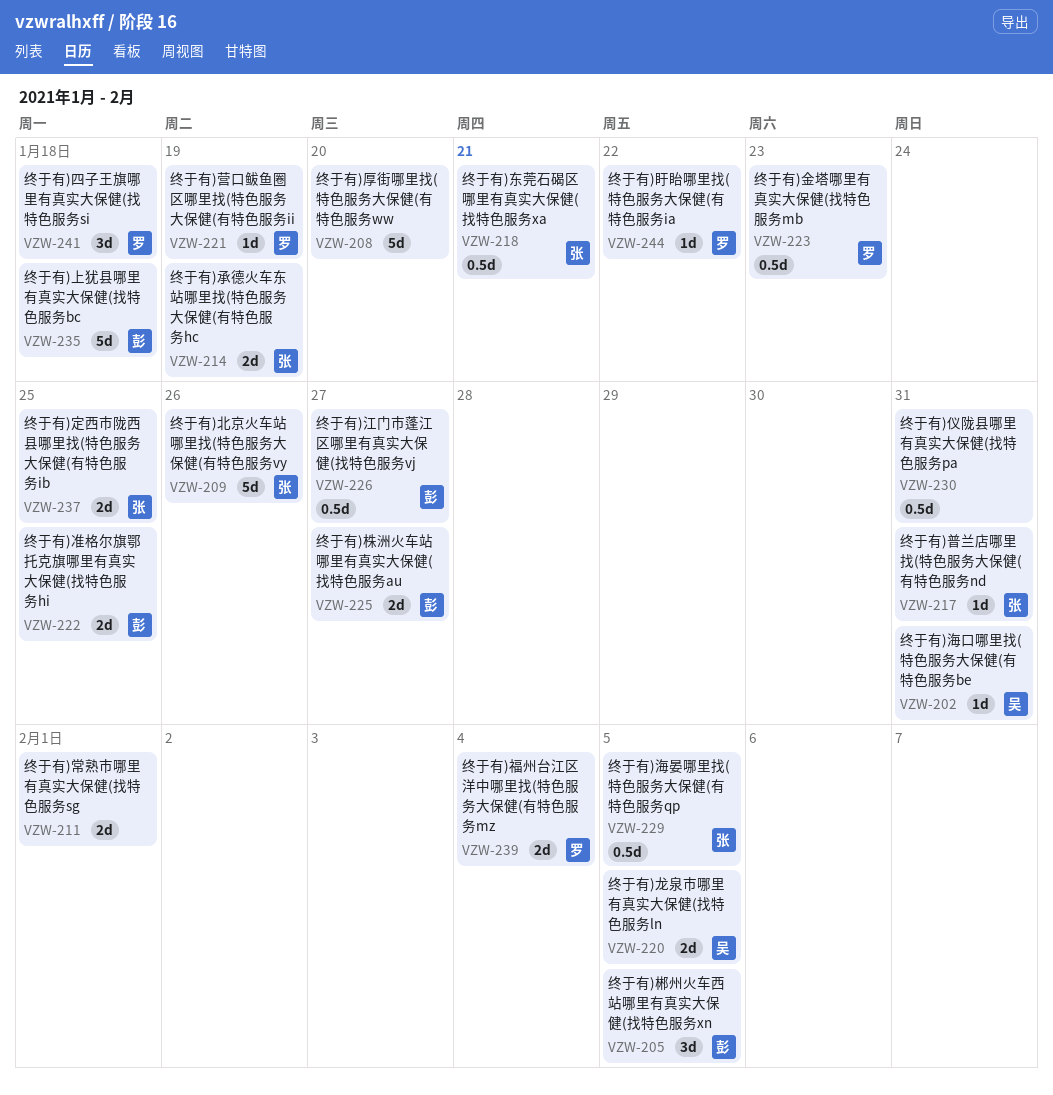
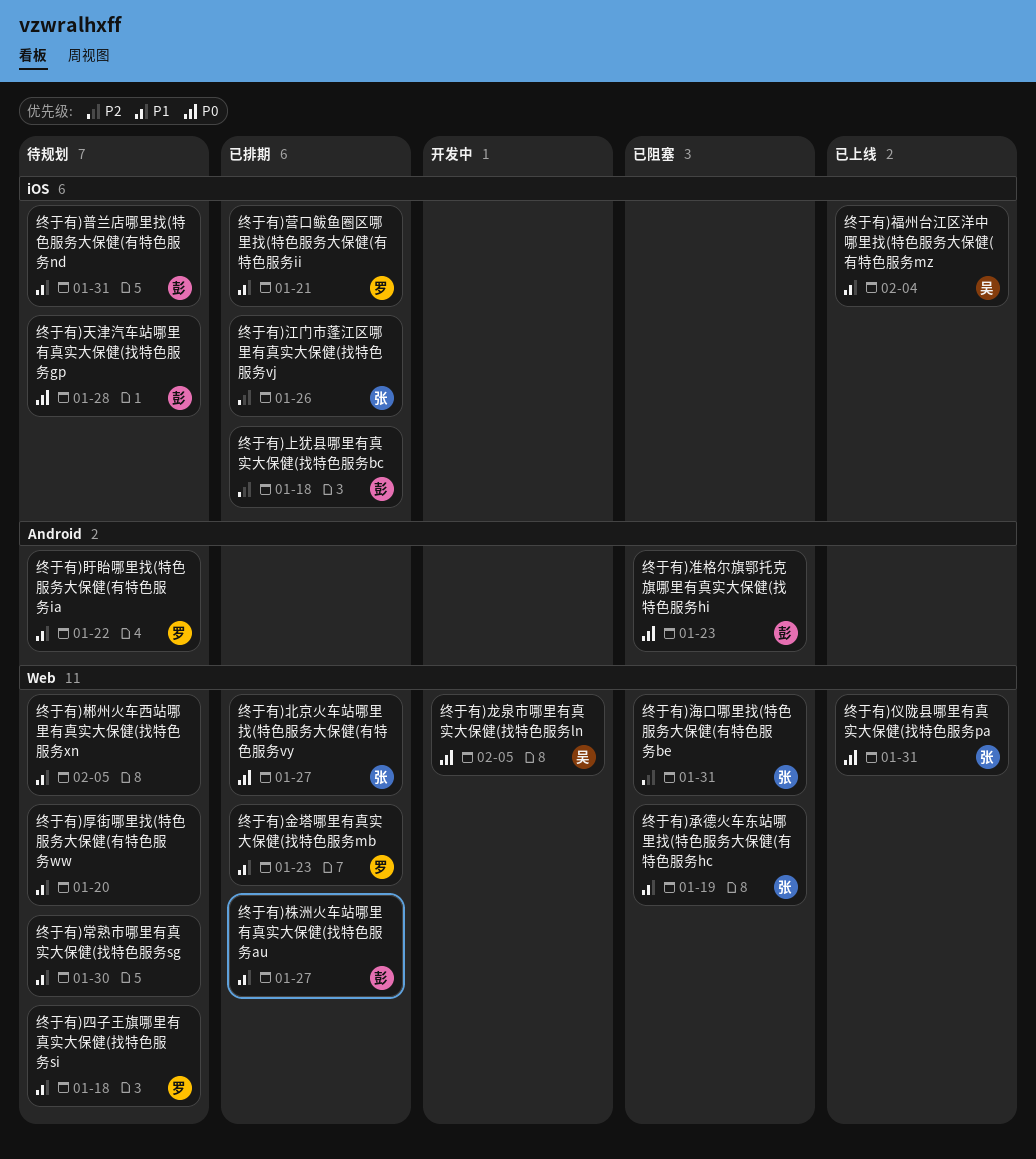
终于有)东莞石碣区哪里有真实大保健(找特色服务xa: present -> none
终于有)仪陇县哪里有真实大保健(找特色服务pa, owner: none -> 张
终于有)准格尔旗鄂托克旗哪里有真实大保健(找特色服务hi, due: Jan 25 -> Jan 23
终于有)北京火车站哪里找(特色服务大保健(有特色服务vy, due: Jan 26 -> Jan 27
终于有)天津汽车站哪里有真实大保健(找特色服务gp: none -> present
终于有)定西市陇西县哪里找(特色服务大保健(有特色服务ib: present -> none
终于有)常熟市哪里有真实大保健(找特色服务sg, due: Feb 1 -> Jan 30
终于有)普兰店哪里找(特色服务大保健(有特色服务nd, owner: 张 -> 彭
终于有)江门市蓬江区哪里有真实大保健(找特色服务vj, owner: 彭 -> 张
终于有)江门市蓬江区哪里有真实大保健(找特色服务vj, due: Jan 27 -> Jan 26
终于有)海口哪里找(特色服务大保健(有特色服务be, owner: 吴 -> 张
终于有)海晏哪里找(特色服务大保健(有特色服务qp: present -> none
终于有)福州台江区洋中哪里找(特色服务大保健(有特色服务mz, owner: 罗 -> 吴
终于有)营口鲅鱼圈区哪里找(特色服务大保健(有特色服务ii, due: Jan 19 -> Jan 21
终于有)郴州火车西站哪里有真实大保健(找特色服务xn, owner: 彭 -> none

